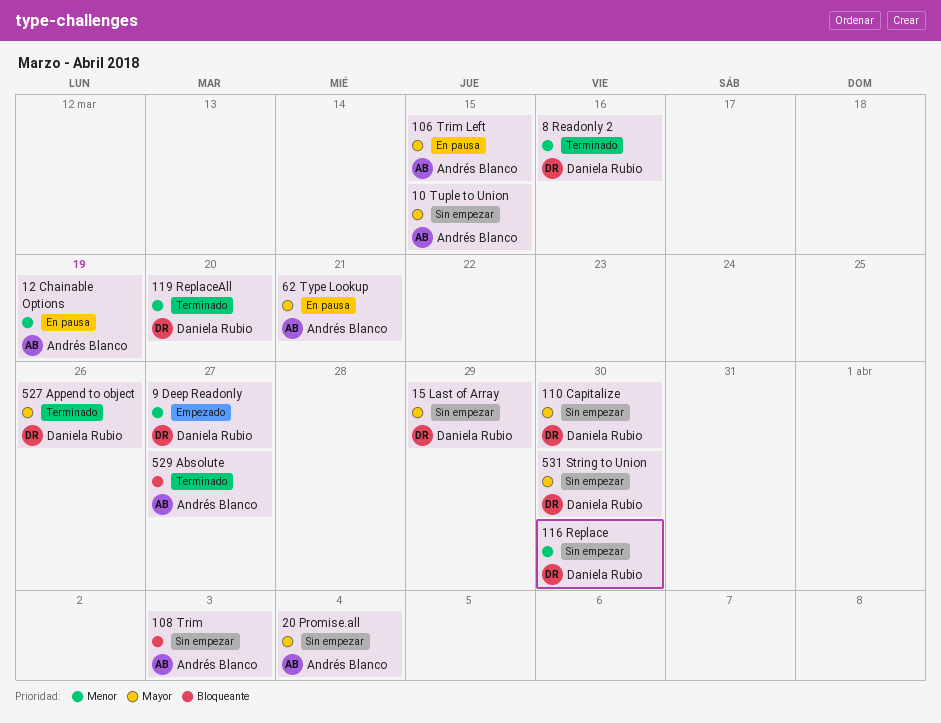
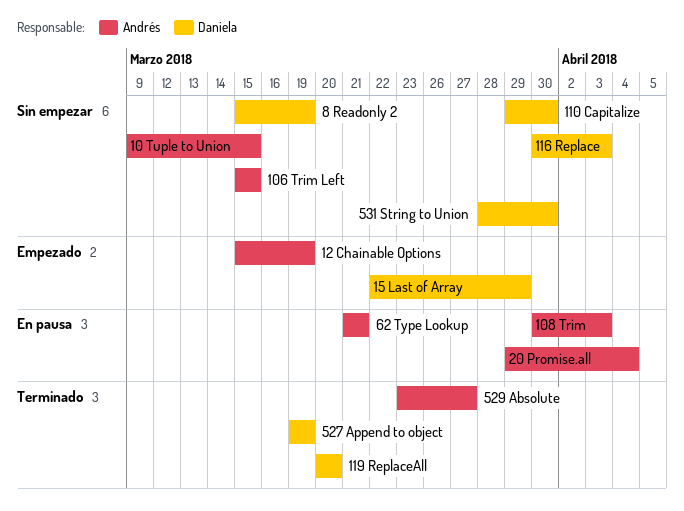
106 Trim Left, status: En pausa -> Sin empezar
108 Trim, status: Sin empezar -> En pausa
116 Replace, due: Mar 30 -> Apr 3
12 Chainable Options, status: En pausa -> Empezado
15 Last of Array, status: Sin empezar -> Empezado
20 Promise.all, status: Sin empezar -> En pausa
527 Append to object, due: Mar 26 -> Mar 19
8 Readonly 2, status: Terminado -> Sin empezar
8 Readonly 2, due: Mar 16 -> Mar 19
9 Deep Readonly: present -> none

